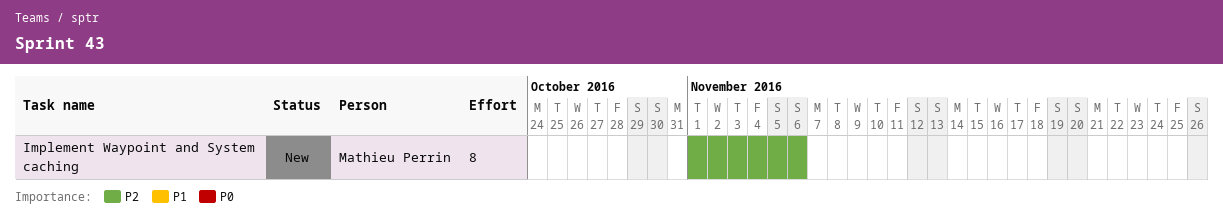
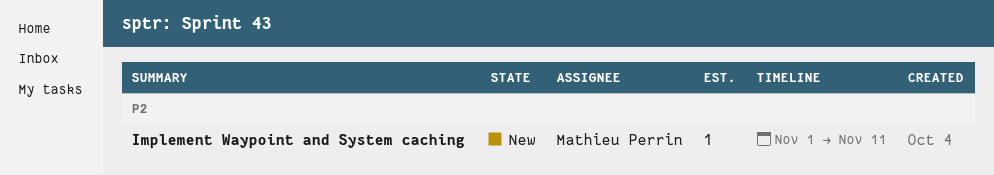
Implement Waypoint and System caching, estimate: 8 -> 1
Implement Waypoint and System caching, due: Nov 6 -> Nov 11

